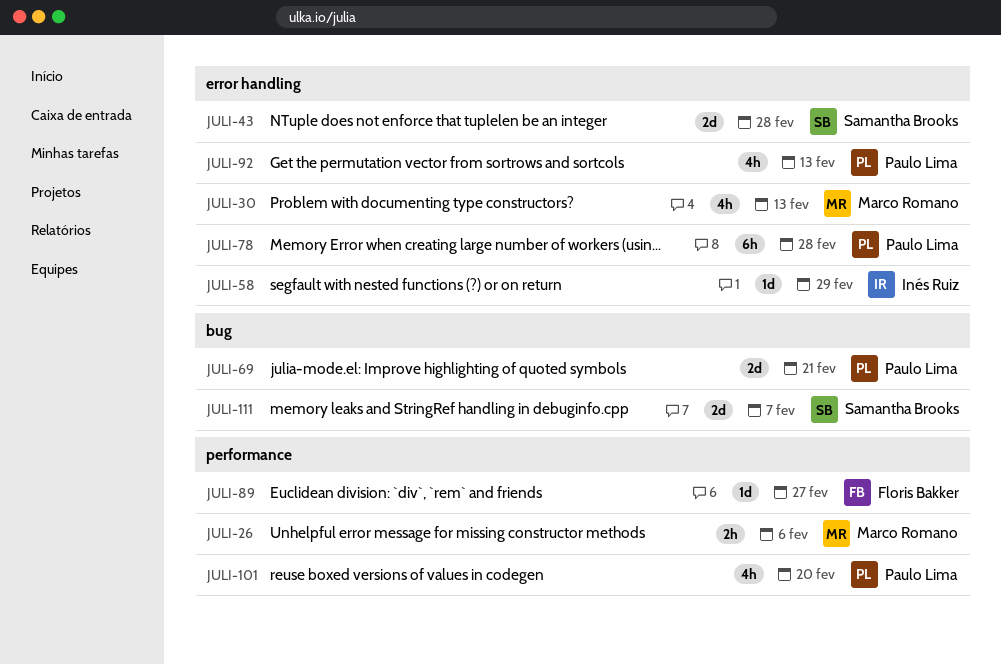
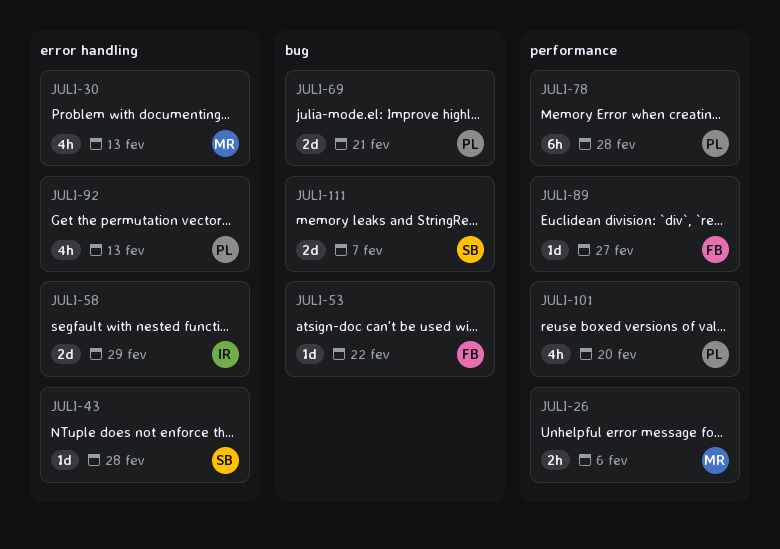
JULI-43, estimate: 2d -> 1d
JULI-53: none -> present
JULI-58, estimate: 1d -> 2d
JULI-78, label: error handling -> performance

